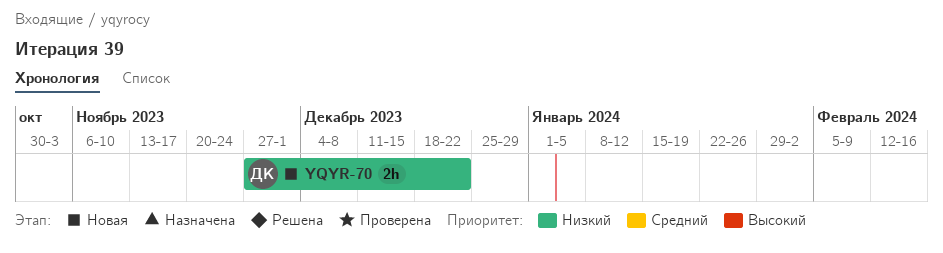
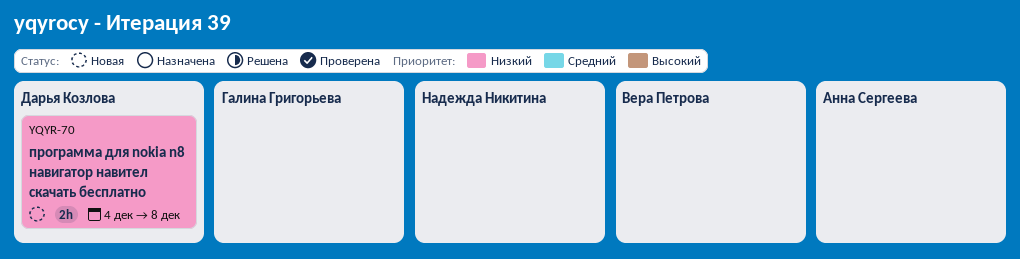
YQYR-70, start: Nov 27 -> Dec 4
YQYR-70, due: Dec 22 -> Dec 8

